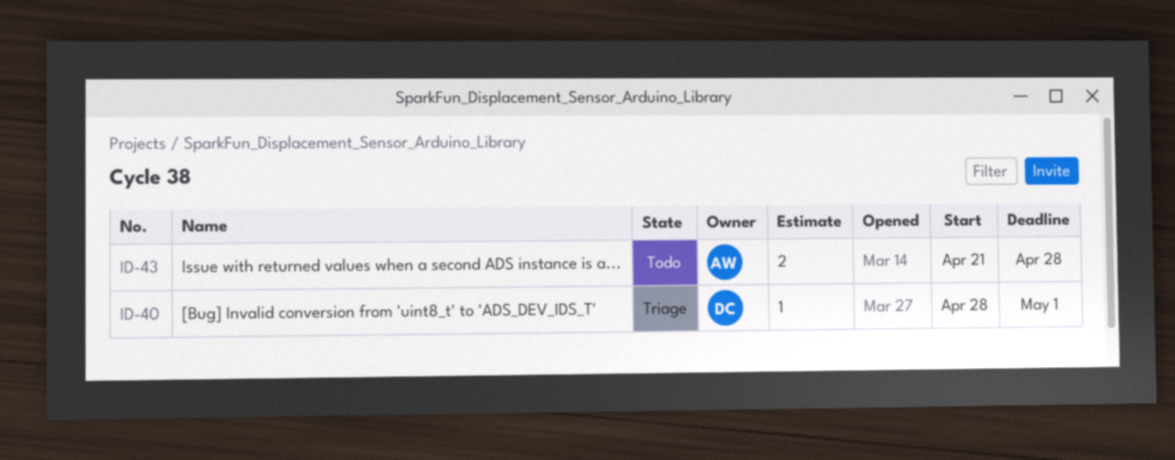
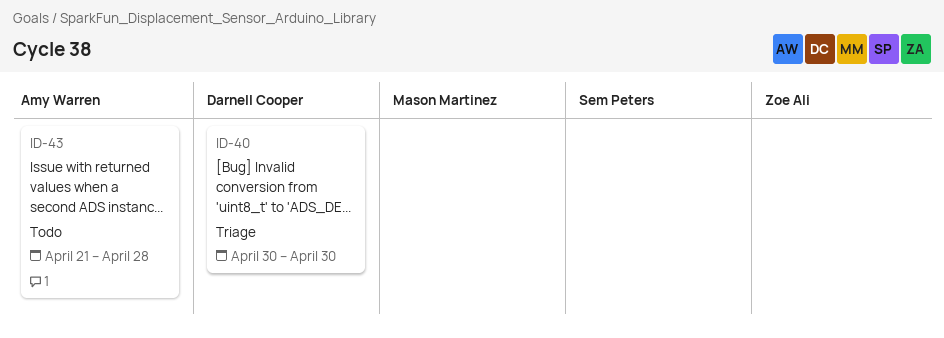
ID-40, start: Apr 28 -> Apr 30
ID-40, due: May 1 -> Apr 30

